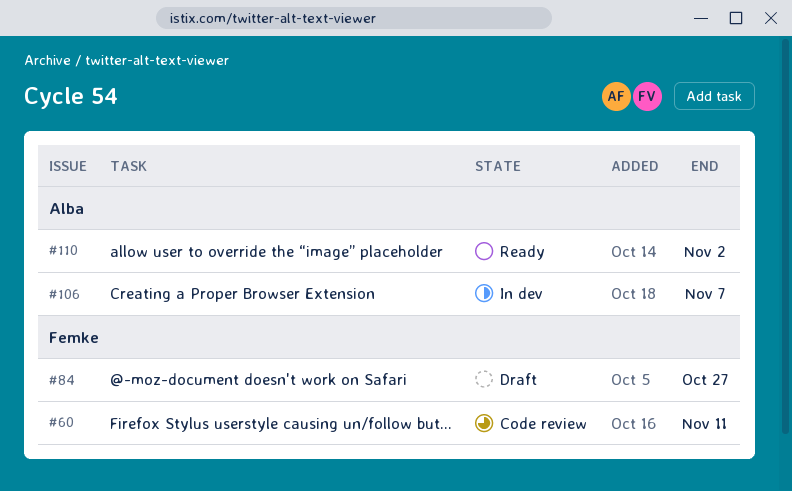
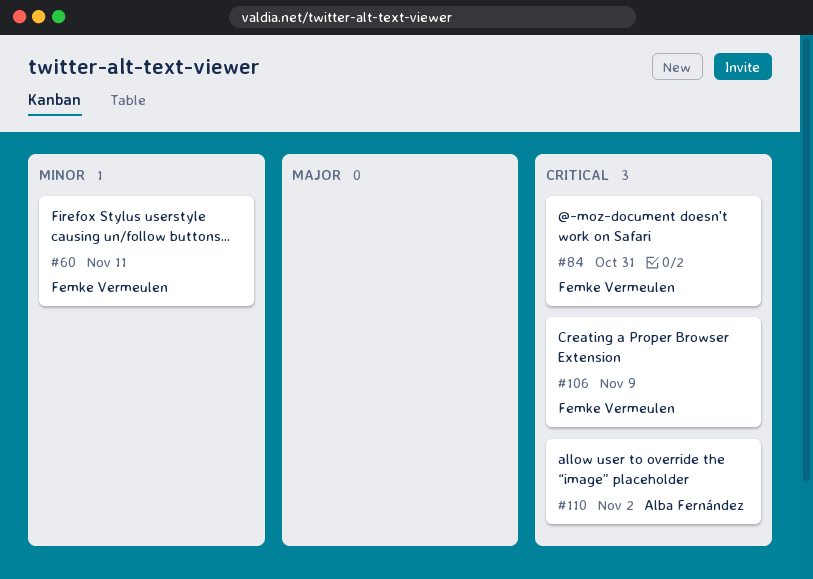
#84, due: Oct 27 -> Oct 31
#106, owner: Alba Fernández -> Femke Vermeulen
#106, due: Nov 7 -> Nov 9

